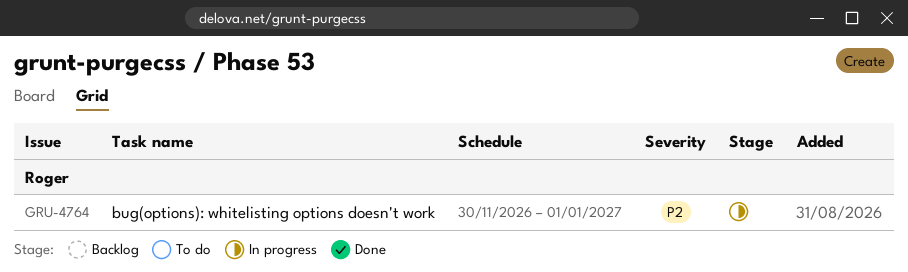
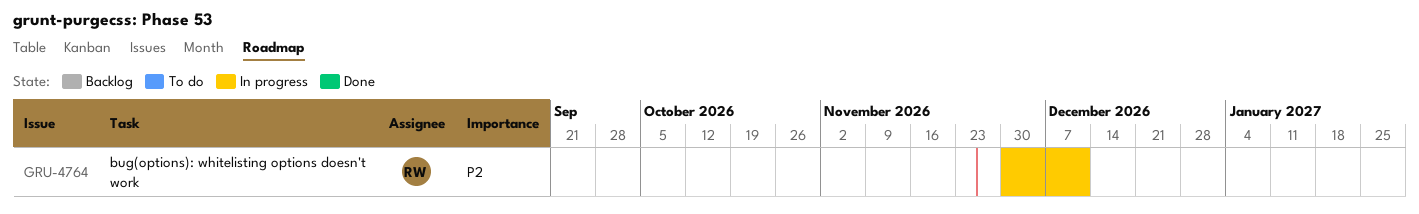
GRU-4764, due: Jan 1 -> Dec 11

